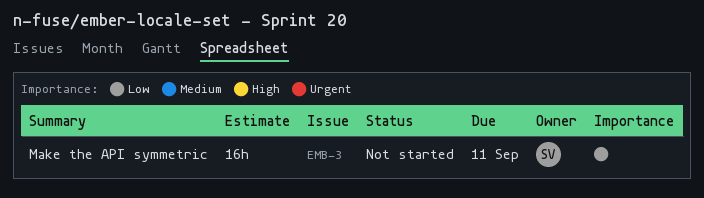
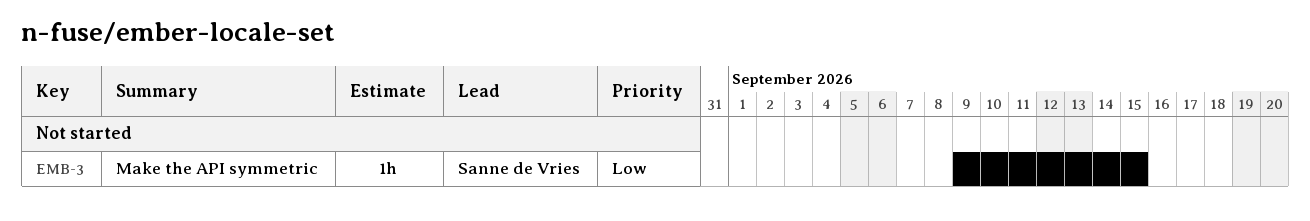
EMB-3, estimate: 16h -> 1h
EMB-3, due: Sep 11 -> Sep 15

